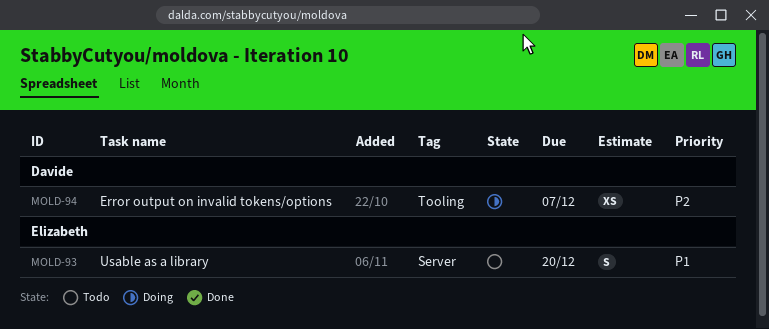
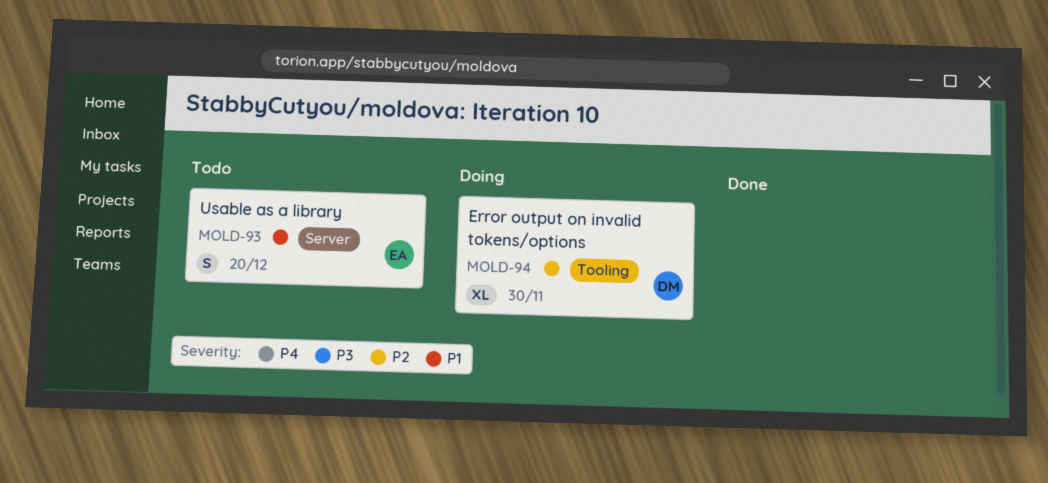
MOLD-94, estimate: XS -> XL
MOLD-94, due: Dec 7 -> Nov 30

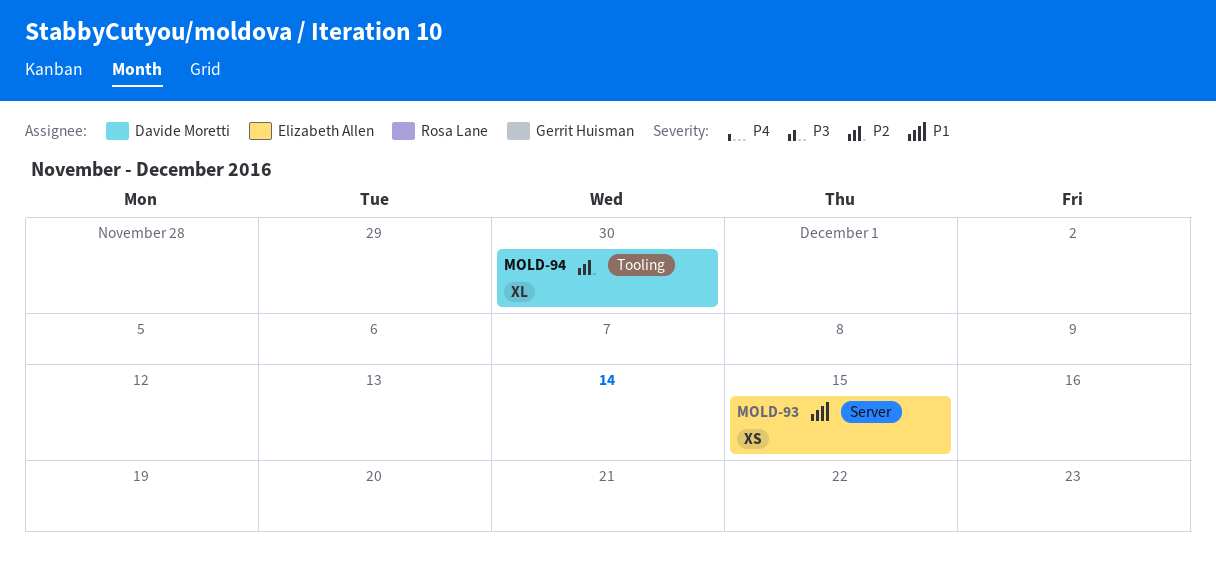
MOLD-93, estimate: S -> XS
MOLD-93, due: Dec 20 -> Dec 15

